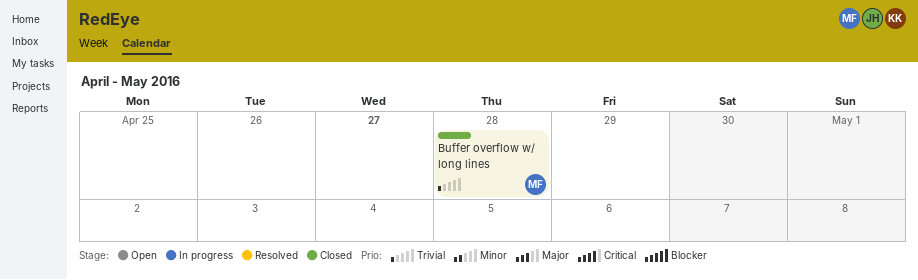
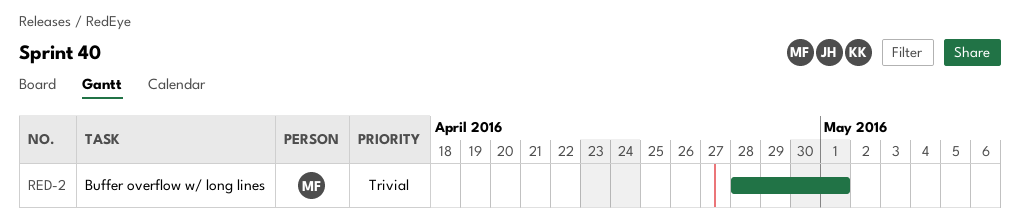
Buffer overflow w/ long lines, due: Apr 28 -> May 1

